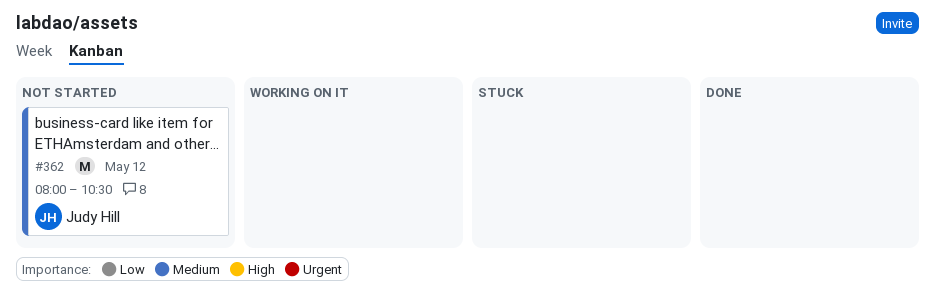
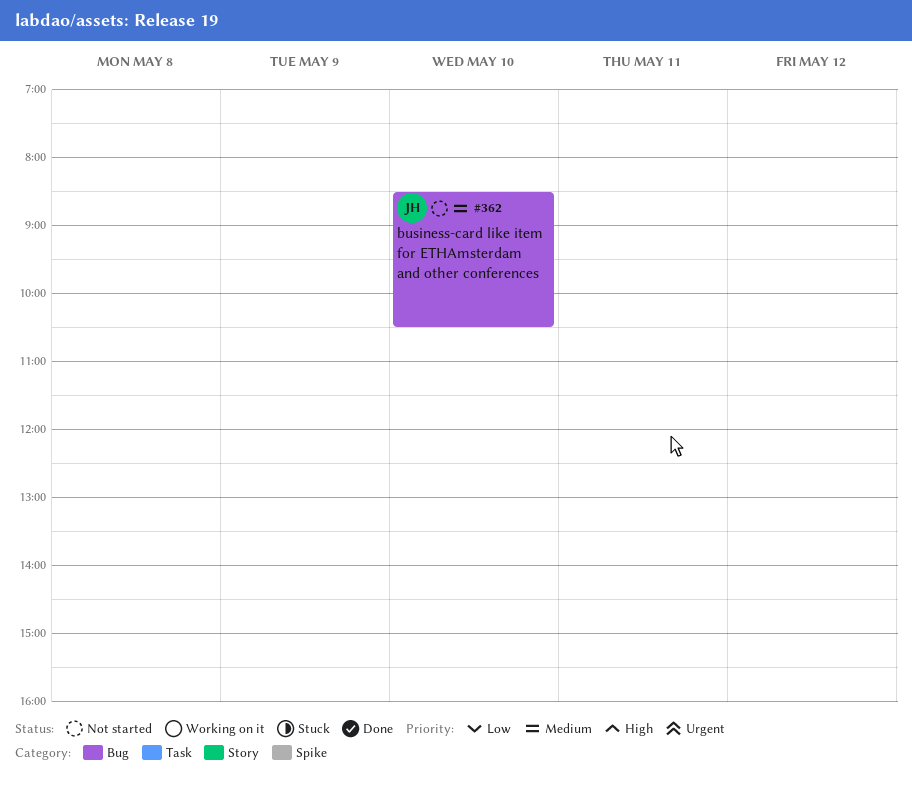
#362, day: May 12 -> May 10
#362, begins: 08:00 -> 08:30

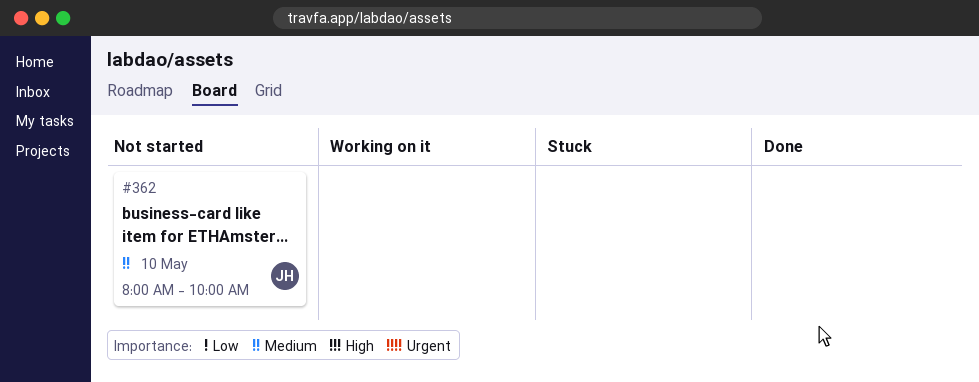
#362, begins: 08:30 -> 08:00
#362, ends: 10:30 -> 10:00

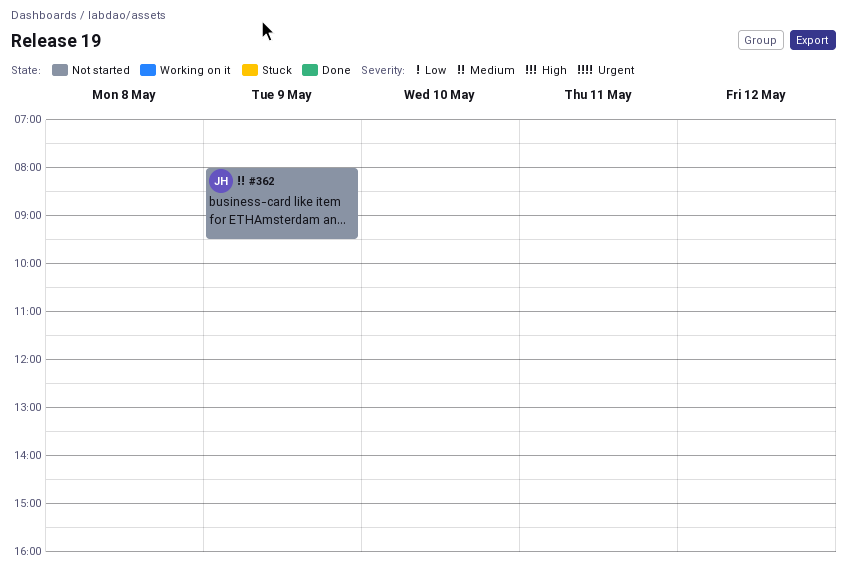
#362, day: May 10 -> May 9
#362, ends: 10:00 -> 09:30

